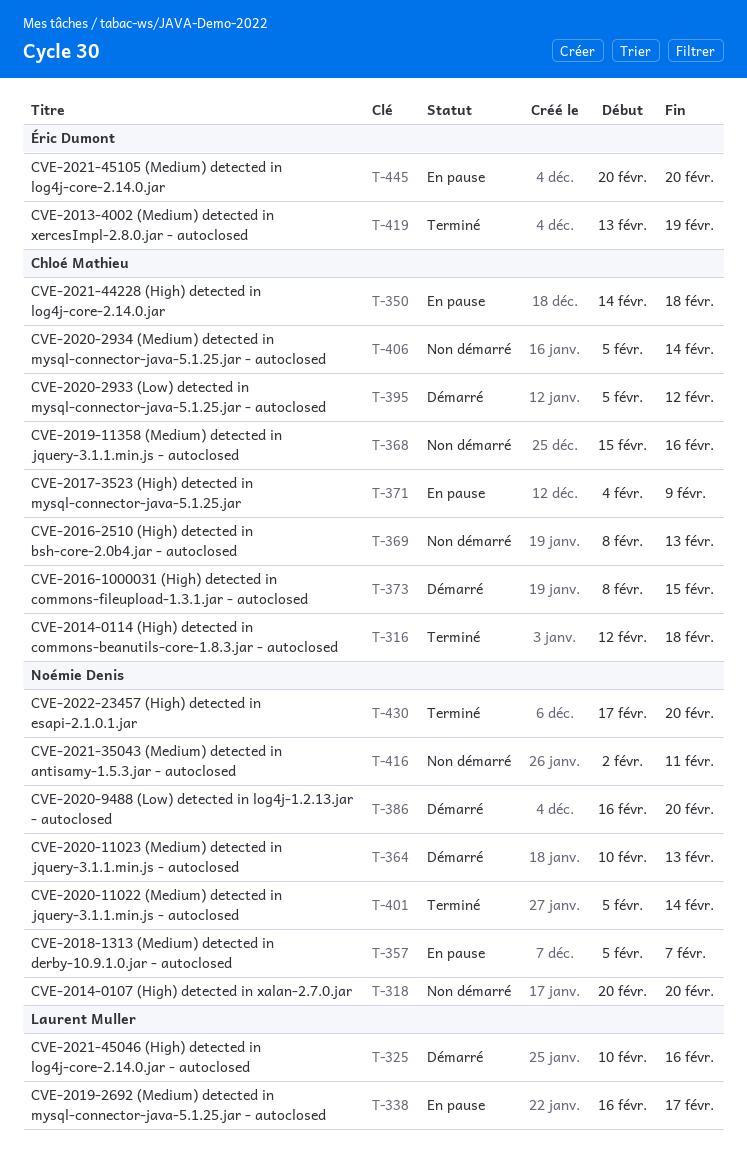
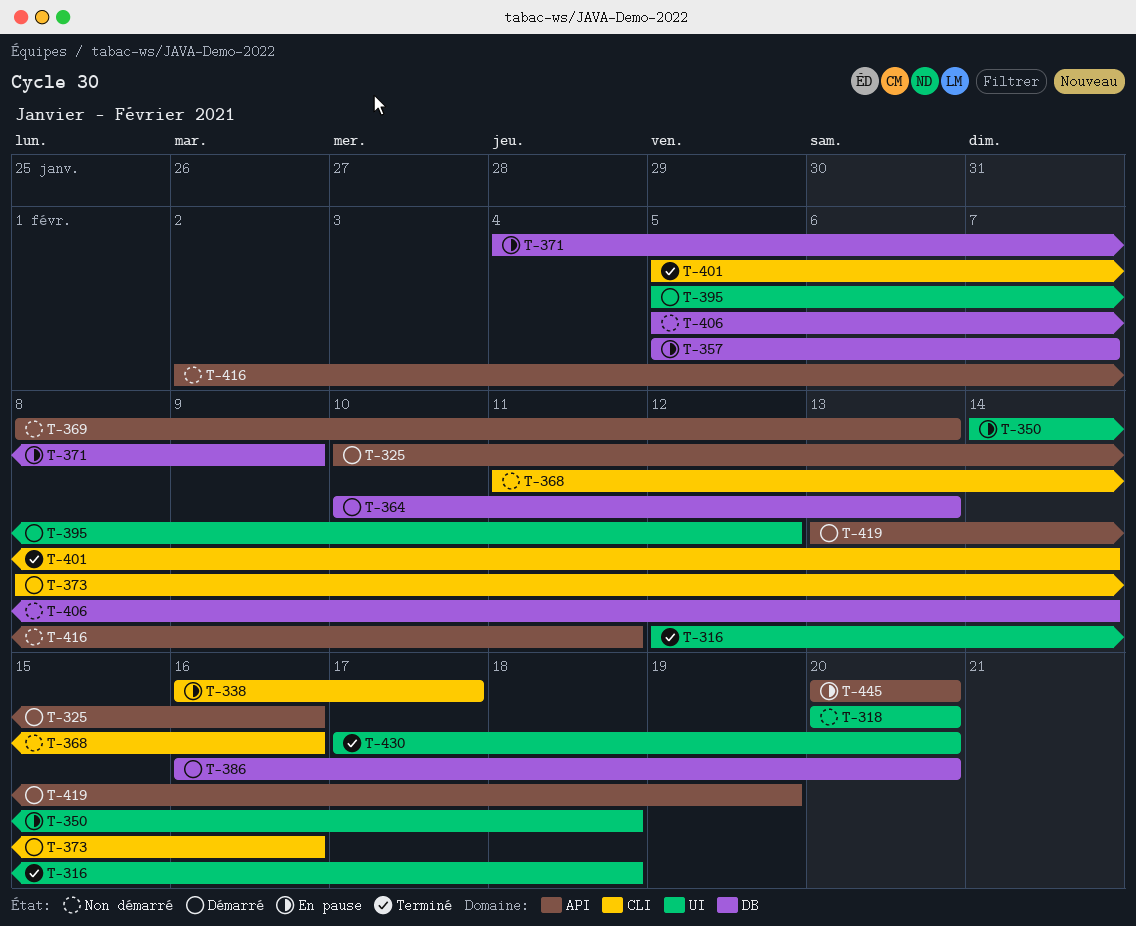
T-368, start: Feb 15 -> Feb 11
T-373, due: Feb 15 -> Feb 16
T-419, status: Terminé -> Démarré

